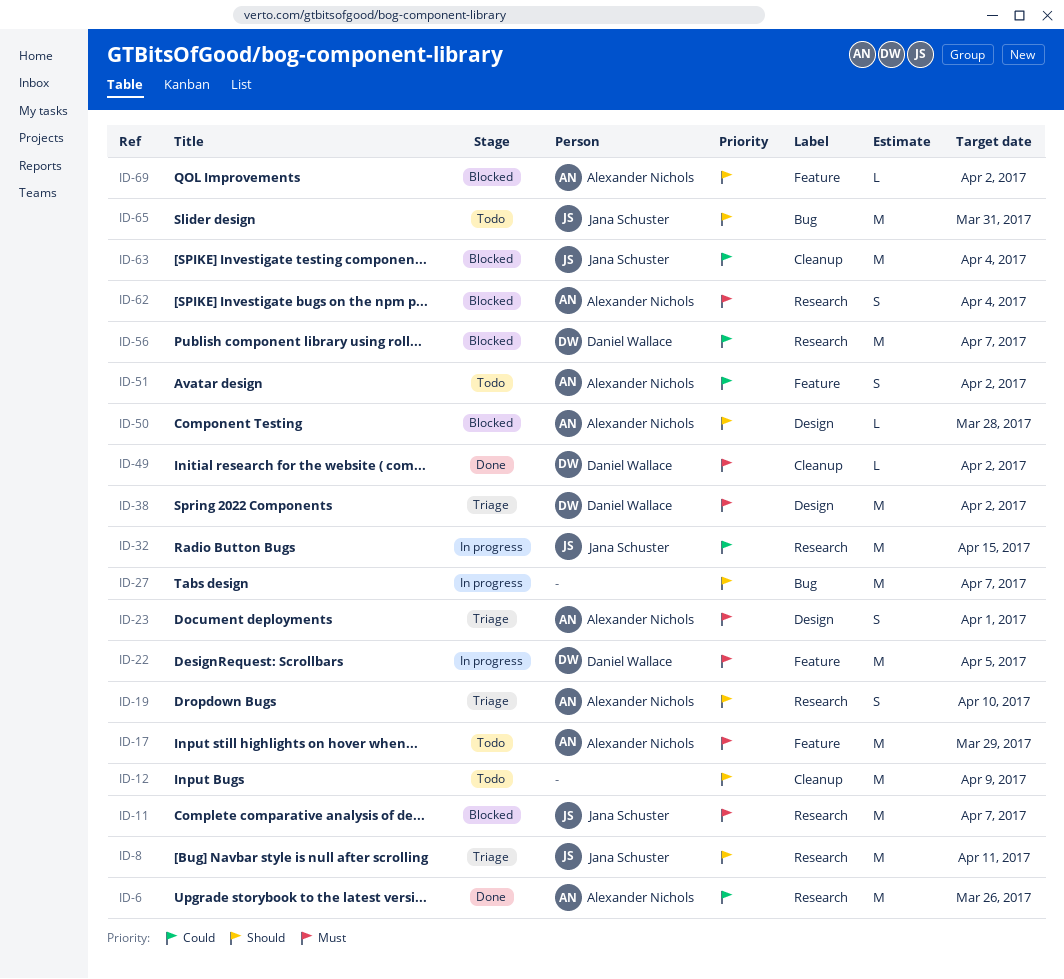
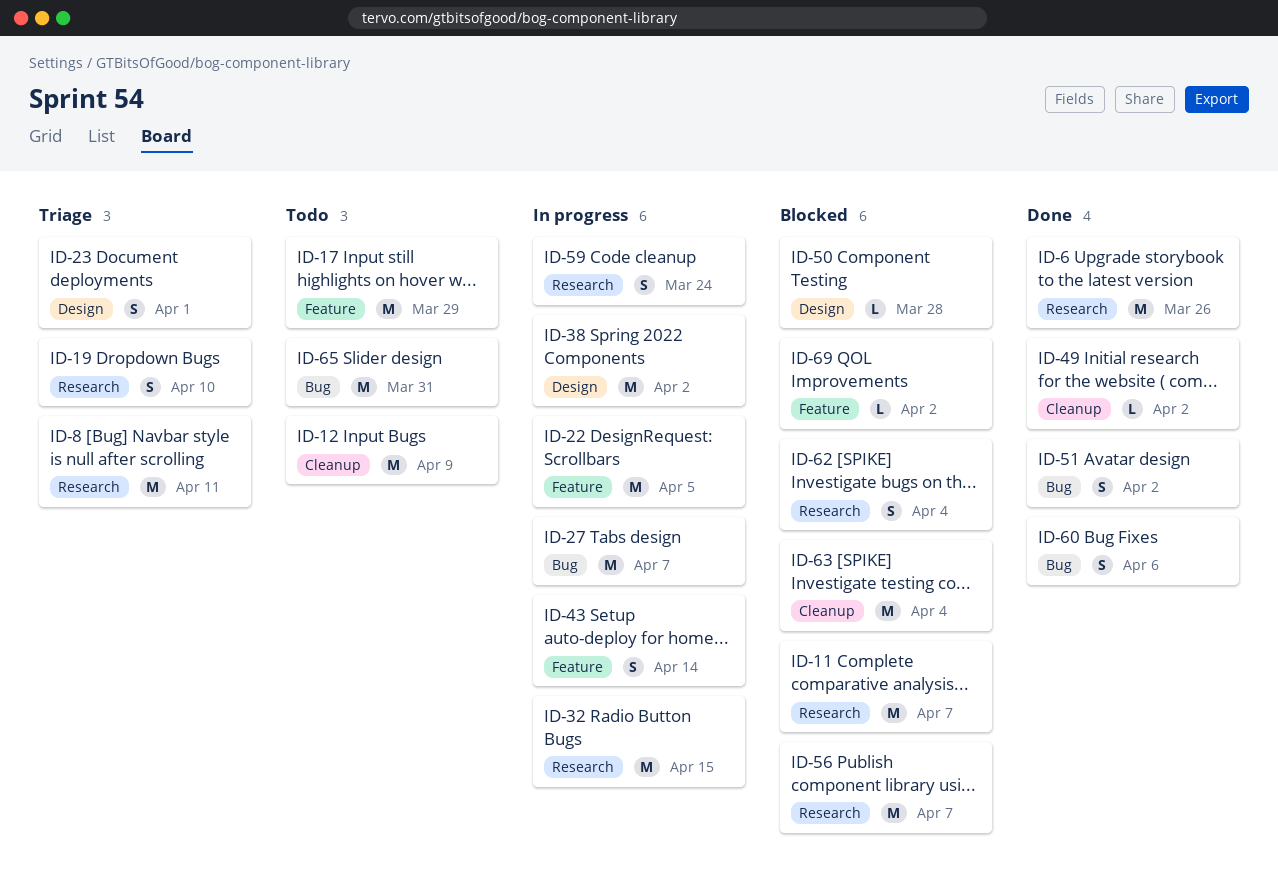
ID-38, status: Triage -> In progress
ID-43: none -> present
ID-51, status: Todo -> Done
ID-51, label: Feature -> Bug
ID-59: none -> present
ID-60: none -> present

